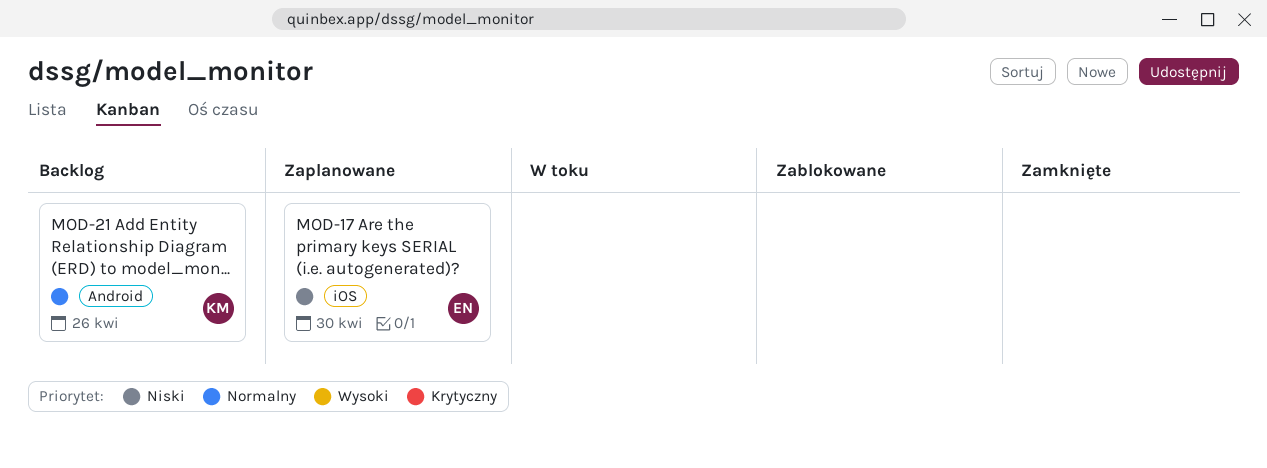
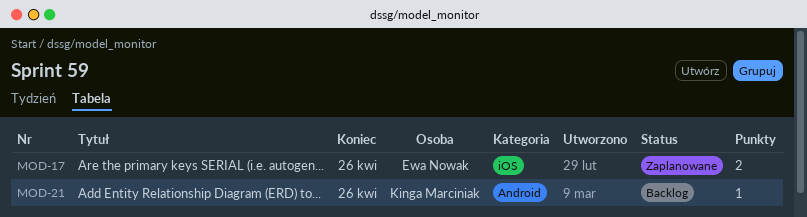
MOD-17, due: Apr 30 -> Apr 26

